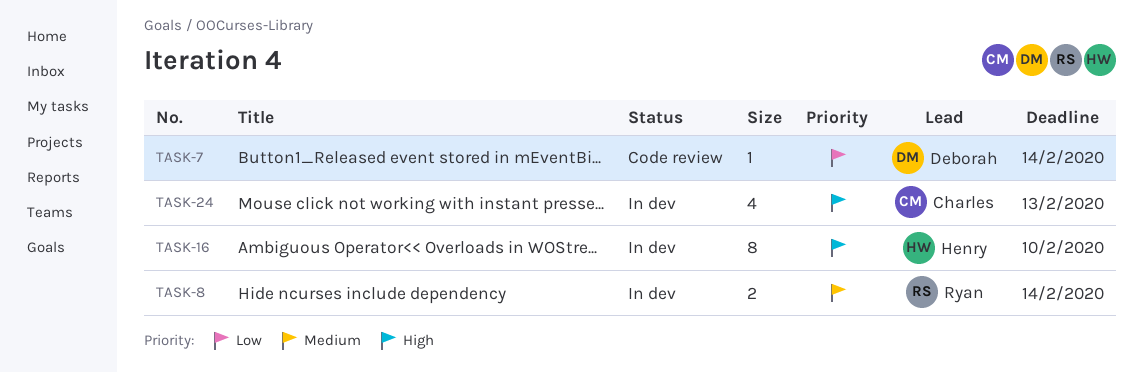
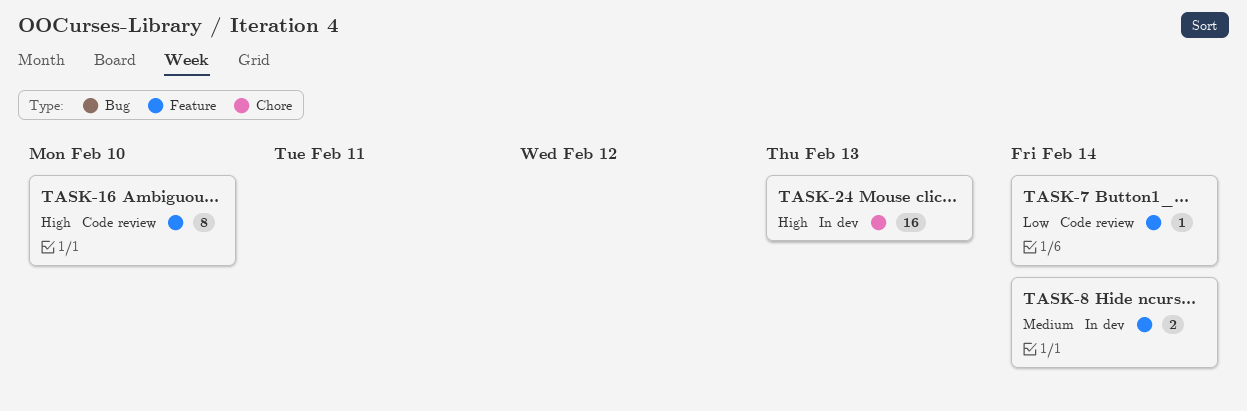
TASK-16, status: In dev -> Code review
TASK-24, estimate: 4 -> 16

